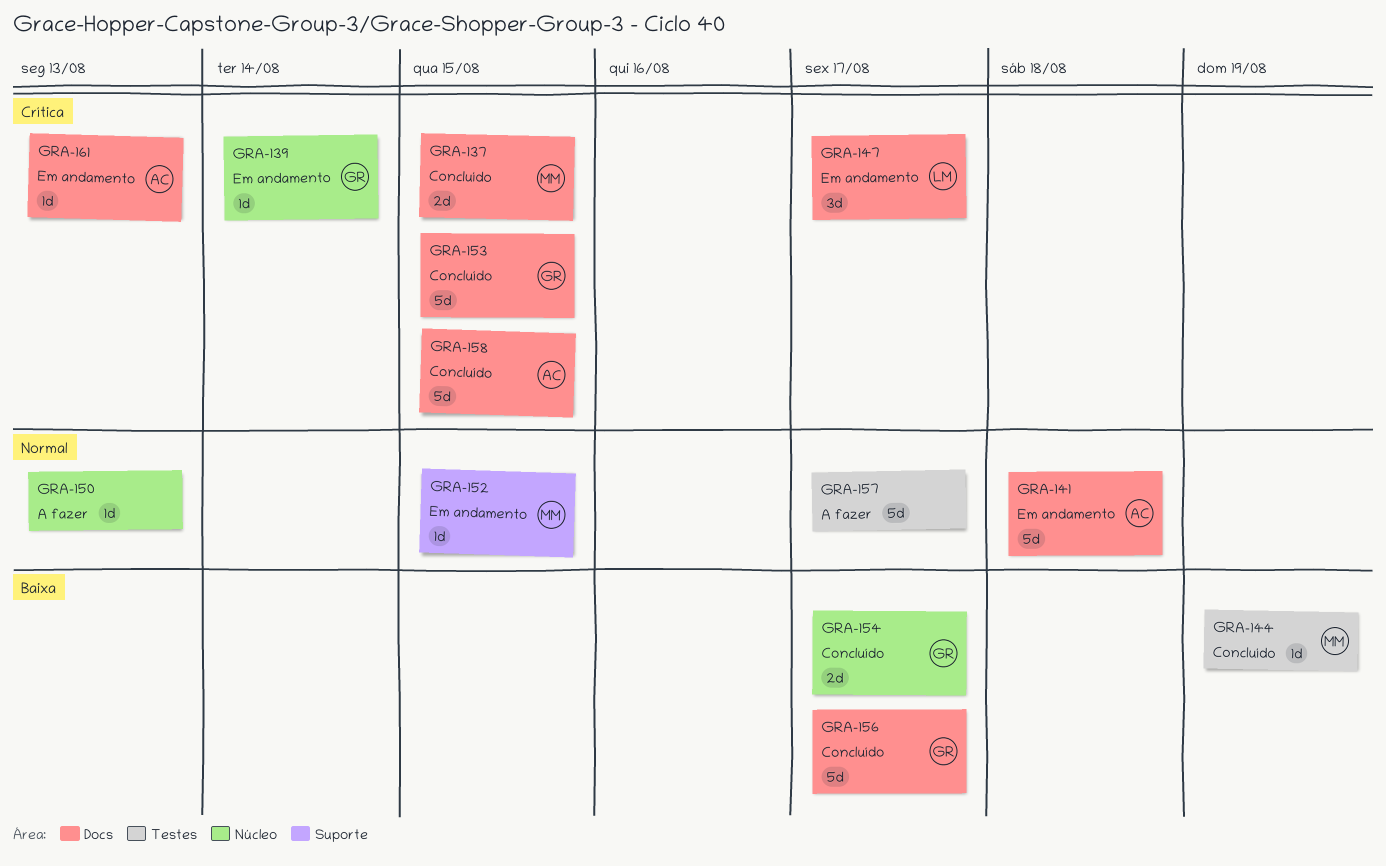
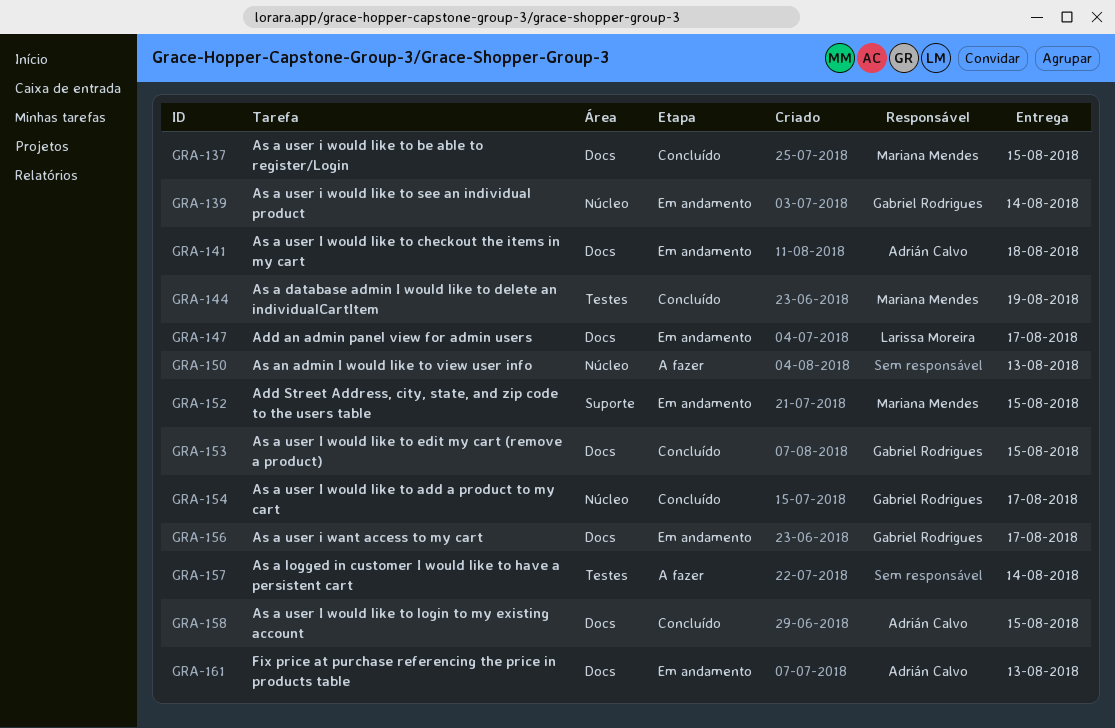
GRA-156, status: Concluído -> Em andamento
GRA-157, due: Aug 17 -> Aug 14

